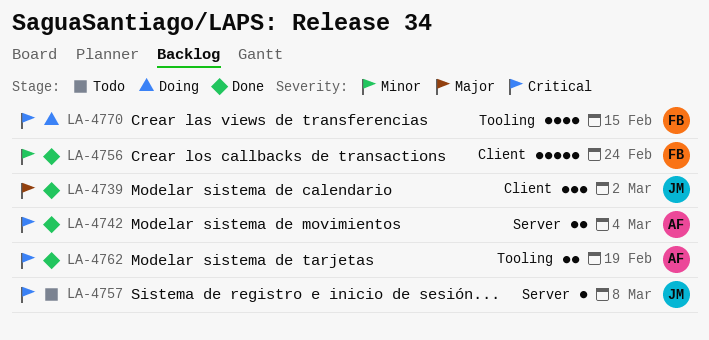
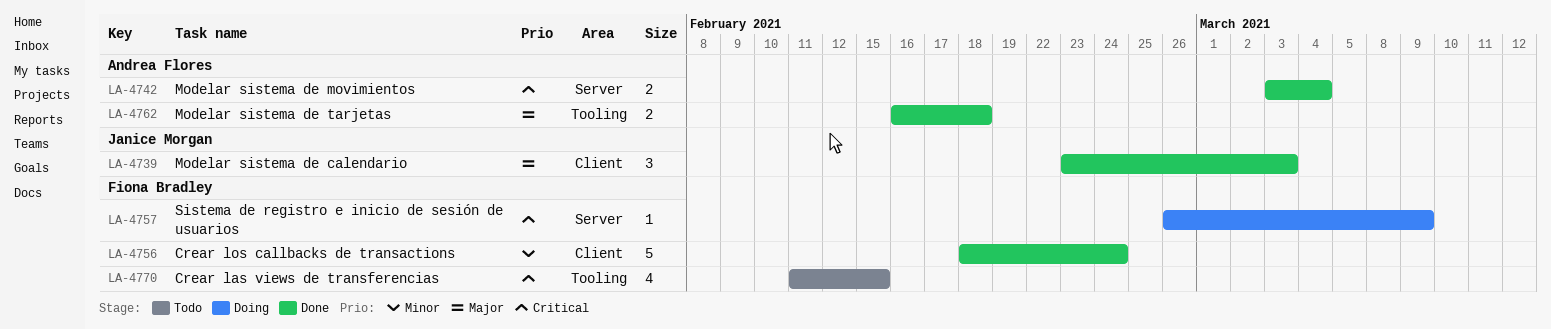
LA-4739, due: Mar 2 -> Mar 3
LA-4757, status: Todo -> Doing
LA-4757, owner: Janice Morgan -> Fiona Bradley
LA-4757, due: Mar 8 -> Mar 9
LA-4762, priority: Critical -> Major
LA-4762, due: Feb 19 -> Feb 18
LA-4770, status: Doing -> Todo

